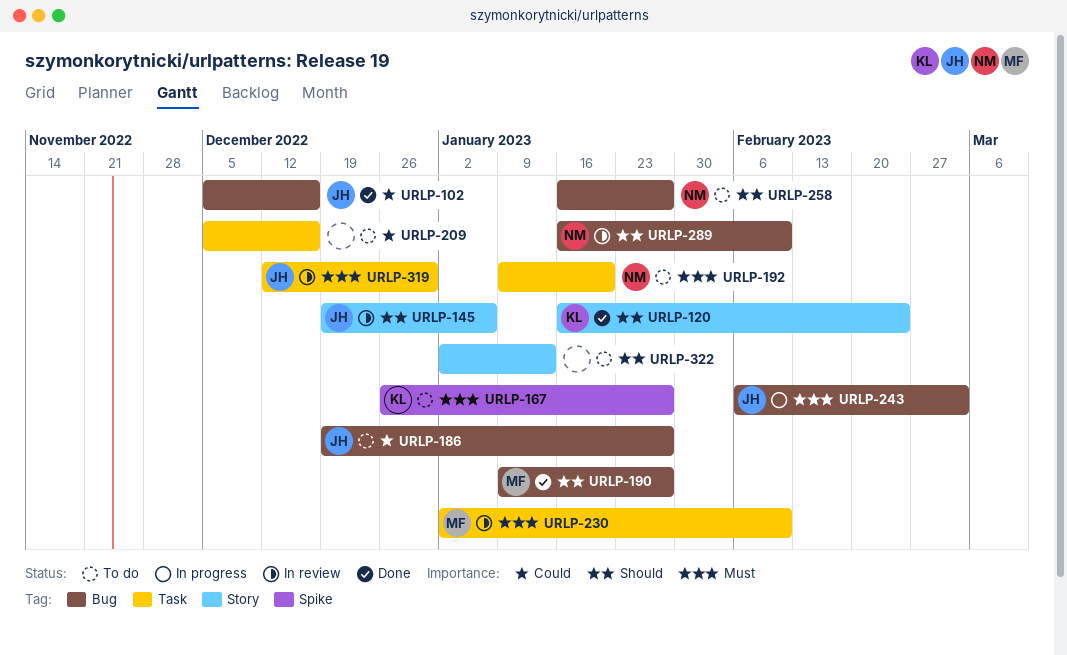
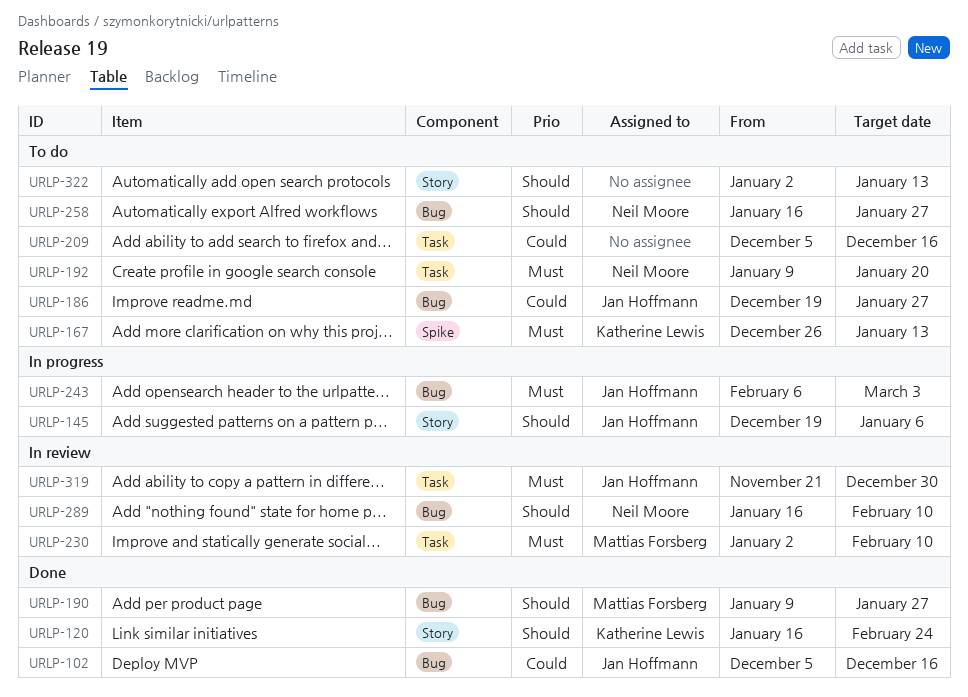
URLP-145, status: In review -> In progress
URLP-167, due: Jan 27 -> Jan 13
URLP-319, start: Dec 12 -> Nov 21

